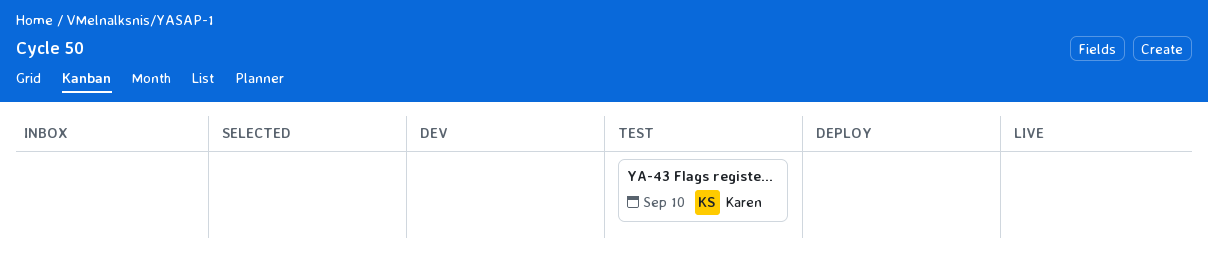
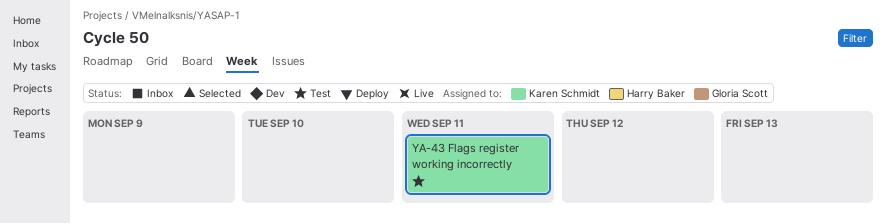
YA-43, due: Sep 10 -> Sep 11

